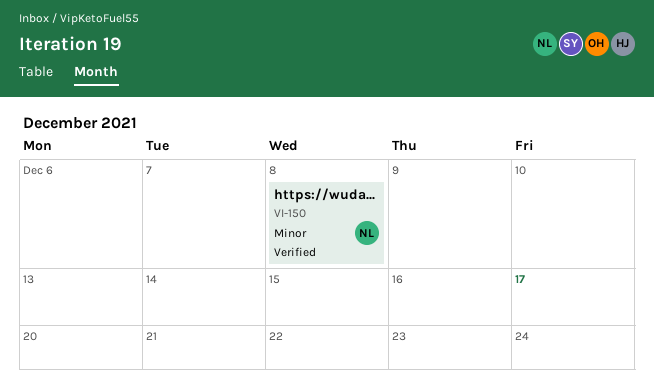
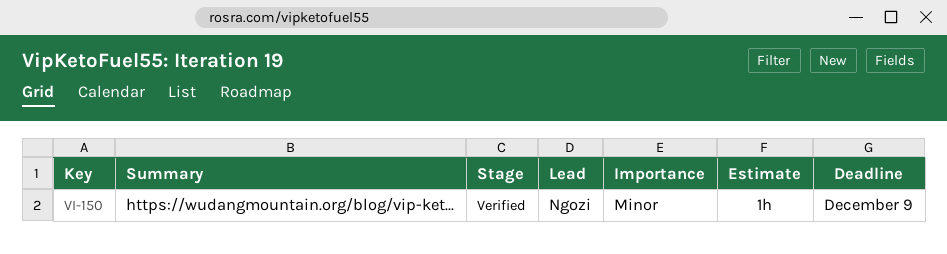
VI-150, due: Dec 8 -> Dec 9

